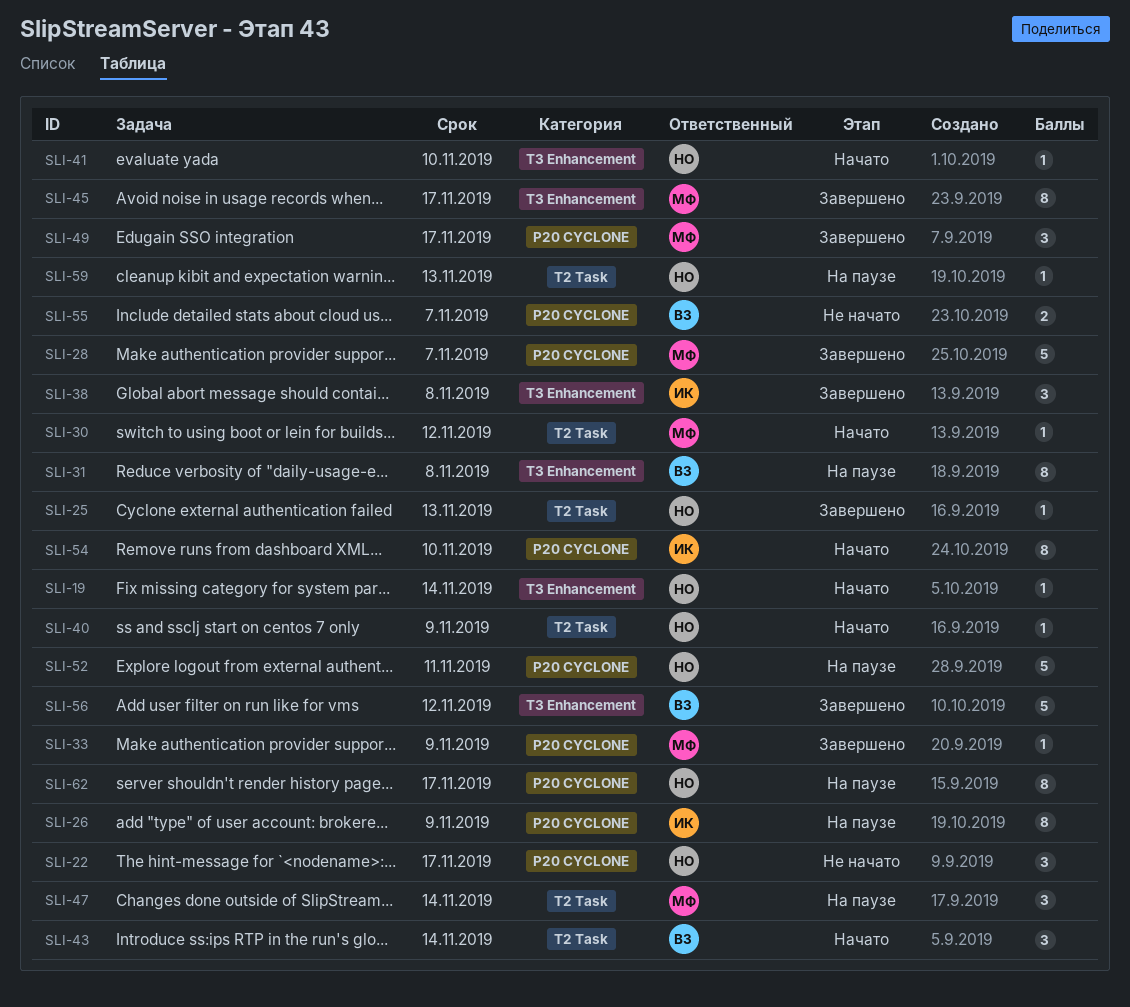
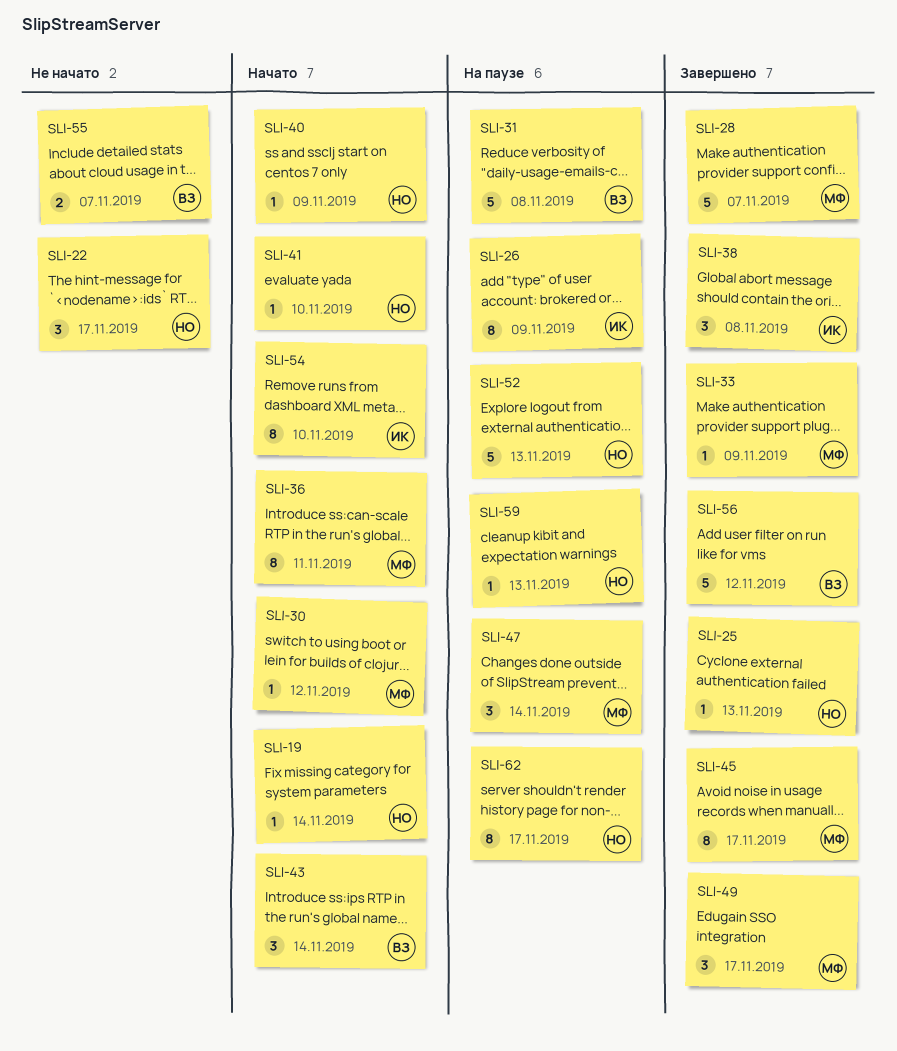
SLI-31, estimate: 8 -> 5
SLI-36: none -> present
SLI-52, due: Nov 11 -> Nov 13

